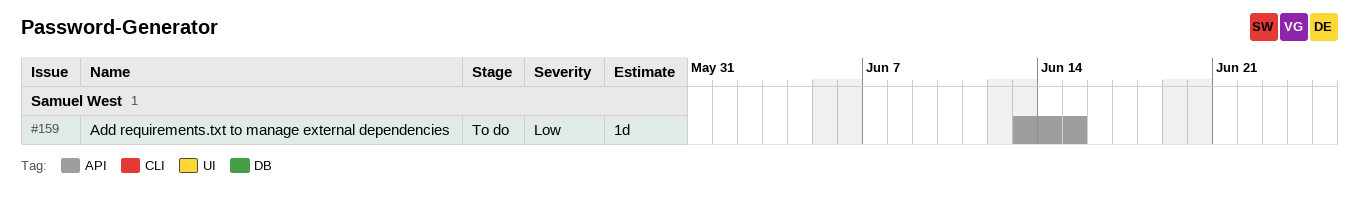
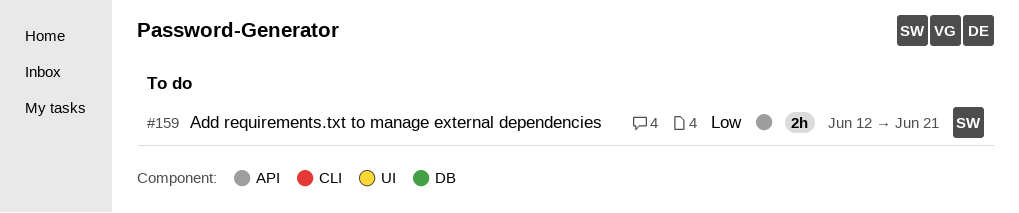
#159, estimate: 1d -> 2h
#159, start: Jun 13 -> Jun 12
#159, due: Jun 15 -> Jun 21

